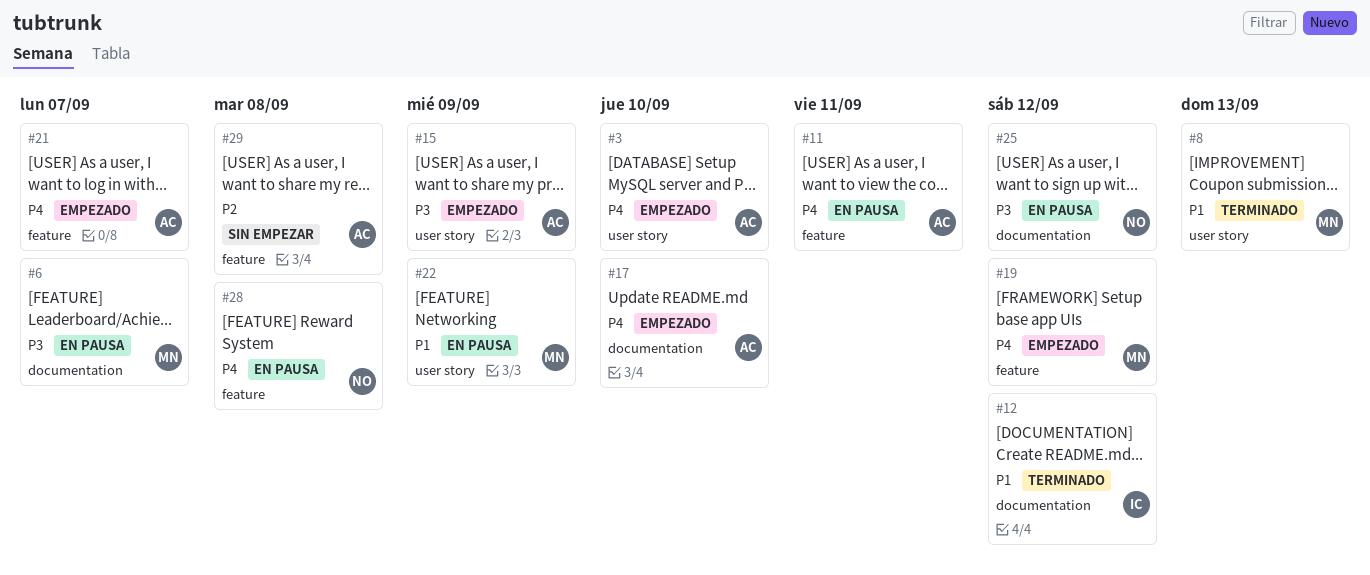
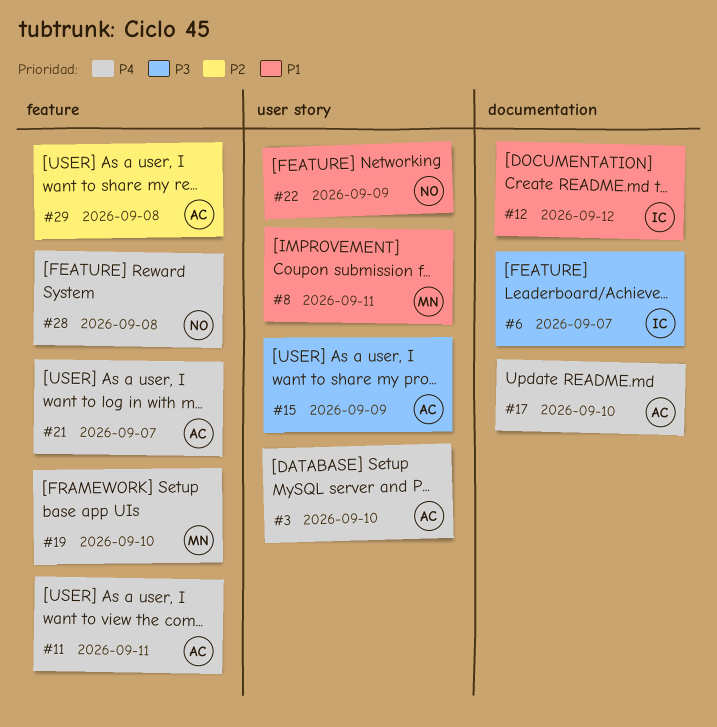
#6, owner: MN -> IC
#8, due: Sep 13 -> Sep 11
#19, due: Sep 12 -> Sep 10
#22, owner: MN -> NO
#25: present -> none

